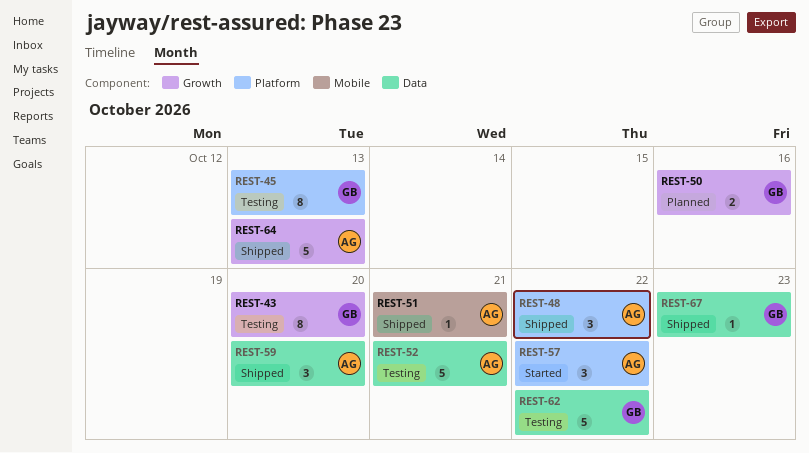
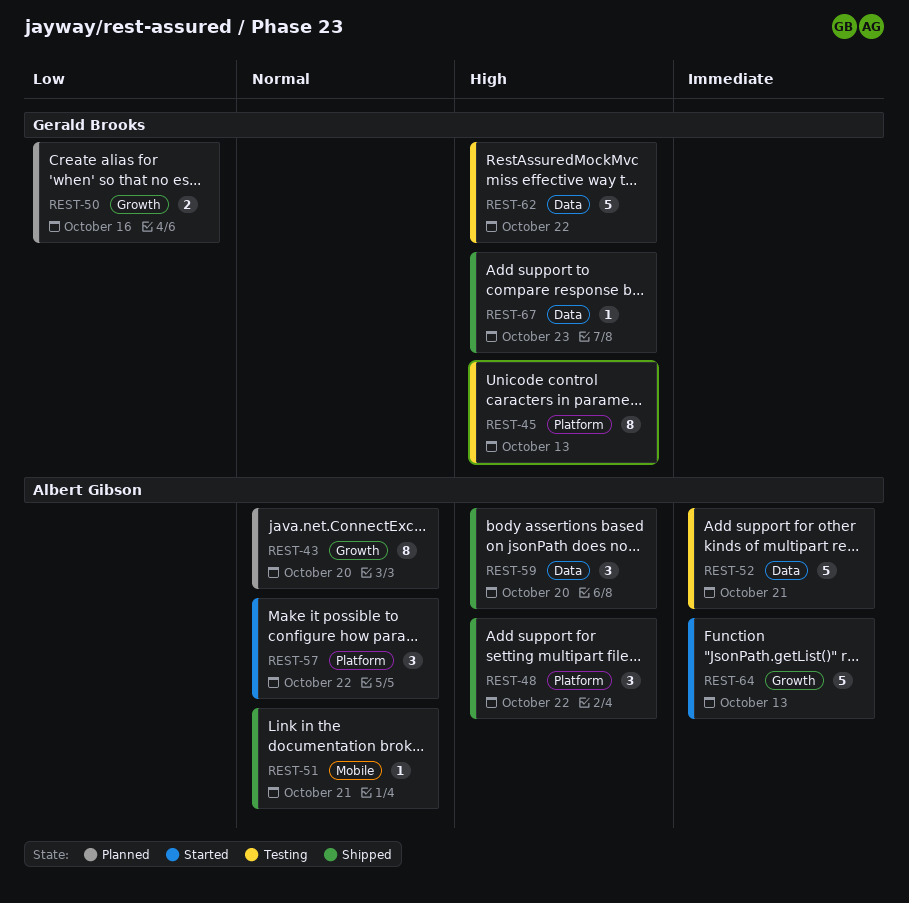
REST-43, status: Testing -> Planned
REST-43, owner: Gerald Brooks -> Albert Gibson
REST-64, status: Shipped -> Started

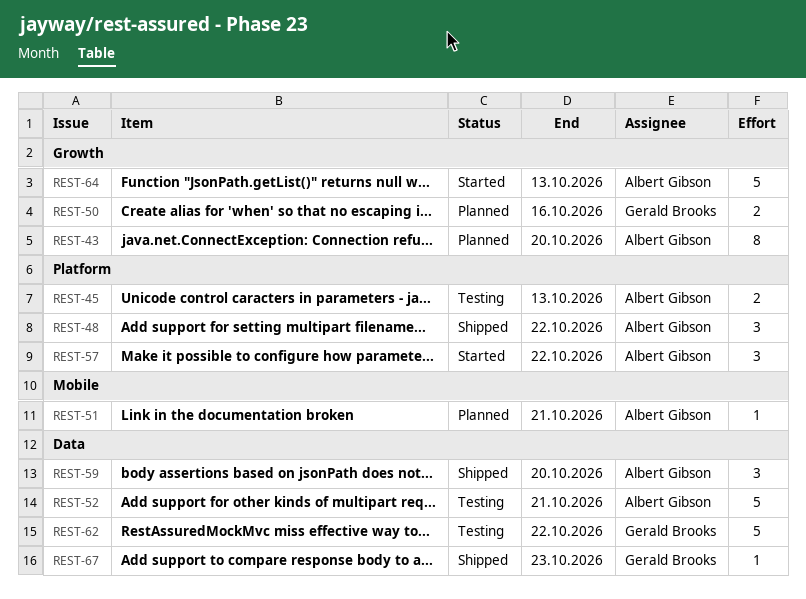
REST-45, owner: Gerald Brooks -> Albert Gibson
REST-45, estimate: 8 -> 2
REST-51, status: Shipped -> Planned

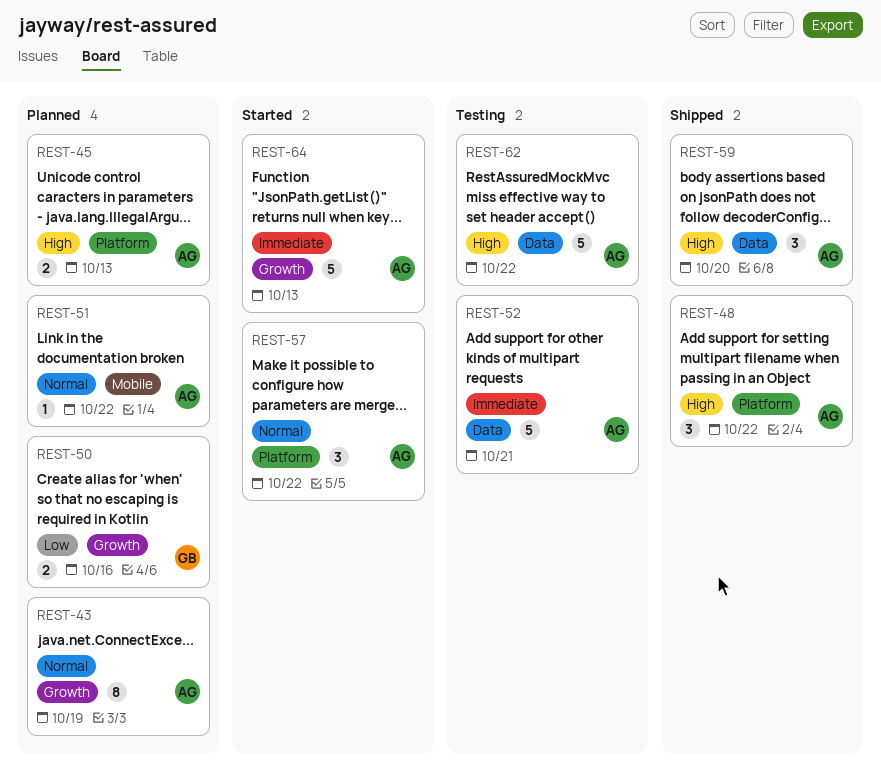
REST-43, due: Oct 20 -> Oct 19
REST-45, status: Testing -> Planned
REST-51, due: Oct 21 -> Oct 22
REST-62, owner: Gerald Brooks -> Albert Gibson
REST-67: present -> none

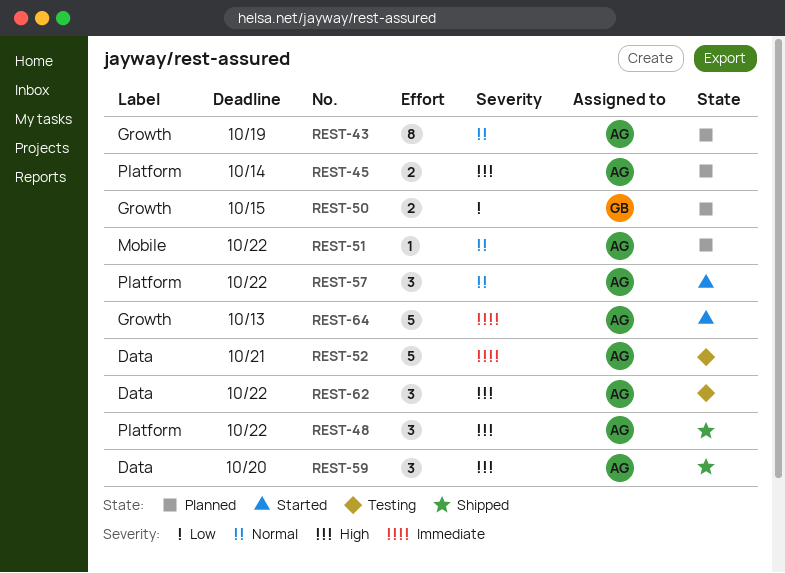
REST-45, due: Oct 13 -> Oct 14
REST-50, due: Oct 16 -> Oct 15
REST-62, estimate: 5 -> 3

